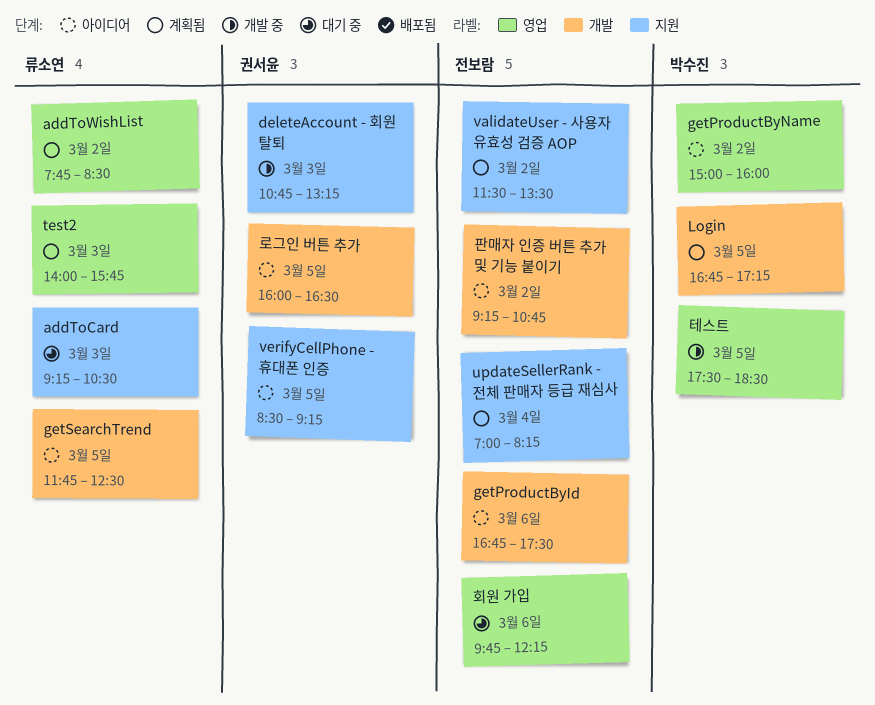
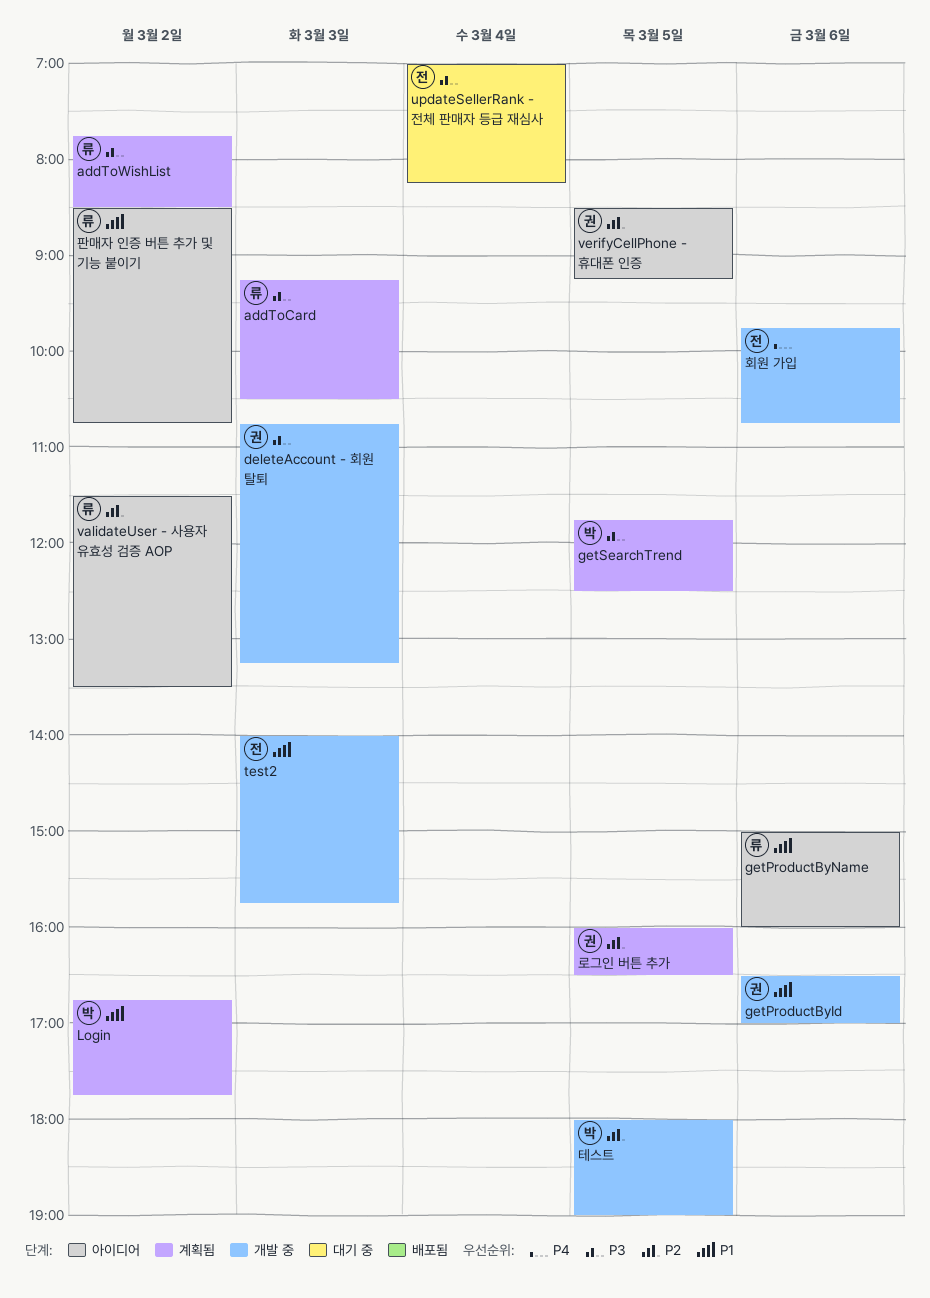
addToCard, status: 대기 중 -> 계획됨
getProductById, status: 아이디어 -> 개발 중
getProductById, owner: 전보람 -> 권서윤
getProductById, begins: 16:45 -> 16:30
getProductById, ends: 17:30 -> 17:00
getProductByName, owner: 박수진 -> 류소연
getProductByName, day: Mar 2 -> Mar 6
getSearchTrend, status: 아이디어 -> 계획됨
getSearchTrend, owner: 류소연 -> 박수진
Login, day: Mar 5 -> Mar 2
Login, ends: 17:15 -> 17:45
test2, status: 계획됨 -> 개발 중
test2, owner: 류소연 -> 전보람
updateSellerRank - 전체 판매자 등급 재심사, status: 계획됨 -> 대기 중
validateUser - 사용자 유효성 검증 AOP, status: 계획됨 -> 아이디어
validateUser - 사용자 유효성 검증 AOP, owner: 전보람 -> 류소연
로그인 버튼 추가, status: 아이디어 -> 계획됨
테스트, begins: 17:30 -> 18:00
테스트, ends: 18:30 -> 19:00
판매자 인증 버튼 추가 및 기능 붙이기, owner: 전보람 -> 류소연
판매자 인증 버튼 추가 및 기능 붙이기, begins: 09:15 -> 08:30
회원 가입, status: 대기 중 -> 개발 중
회원 가입, ends: 12:15 -> 10:45

